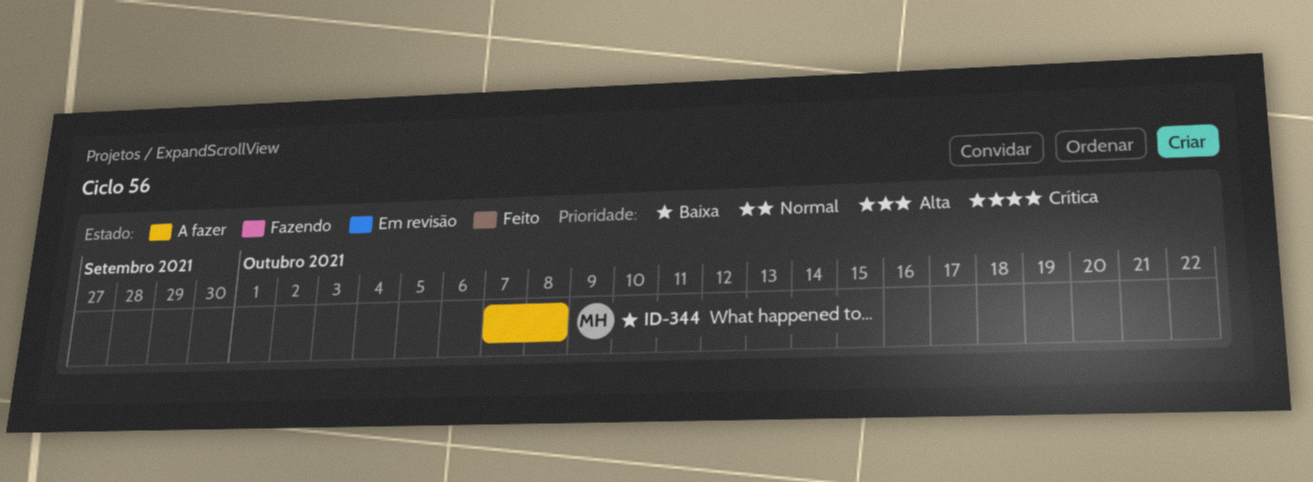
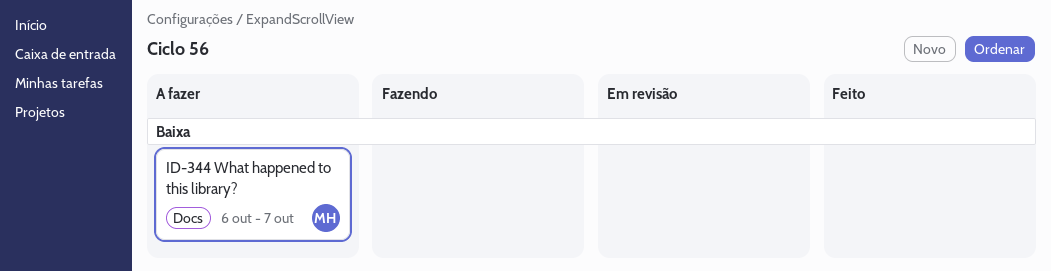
ID-344, start: Oct 7 -> Oct 6
ID-344, due: Oct 8 -> Oct 7

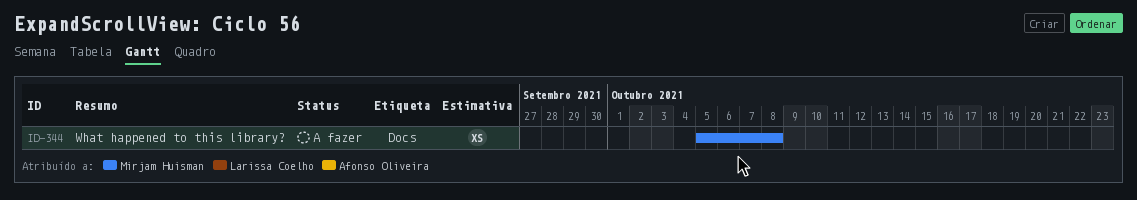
ID-344, start: Oct 6 -> Oct 5
ID-344, due: Oct 7 -> Oct 8

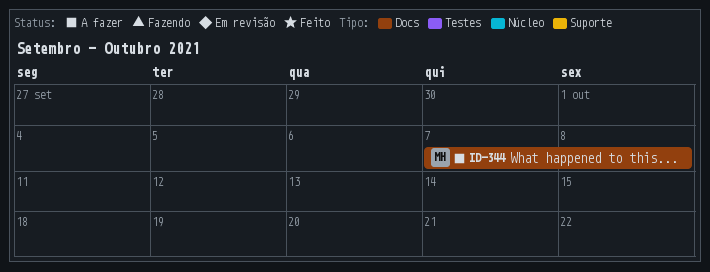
ID-344, start: Oct 5 -> Oct 7

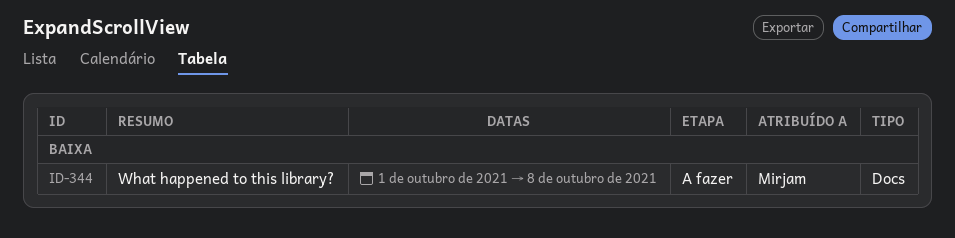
ID-344, start: Oct 7 -> Oct 1

